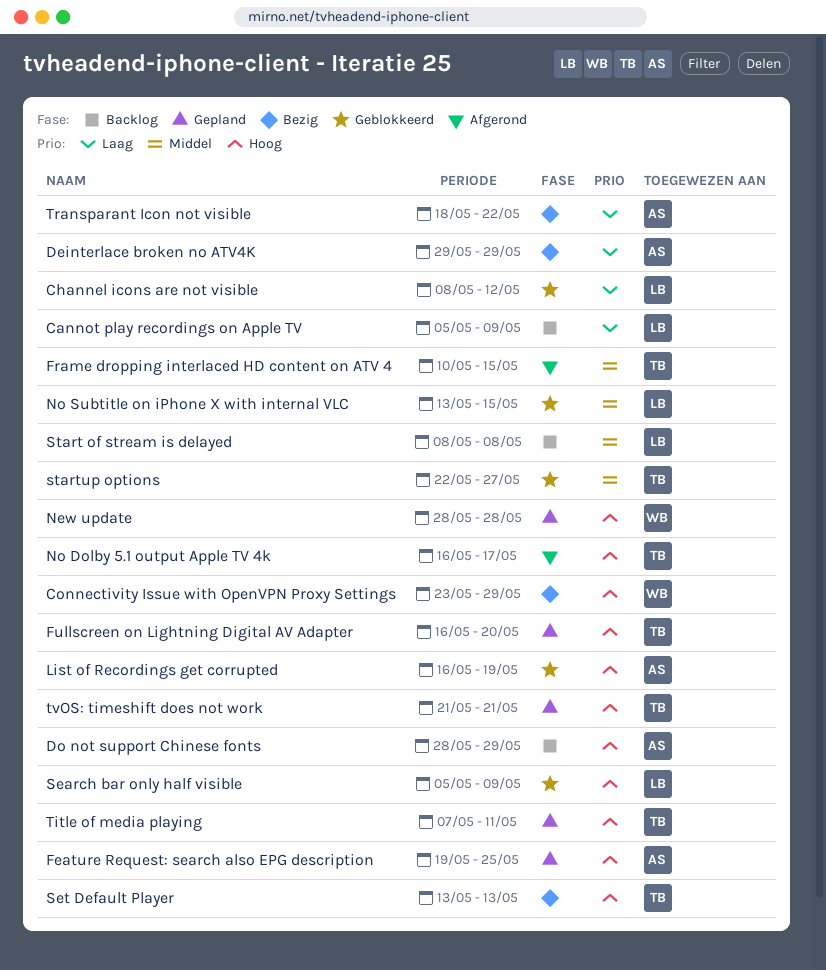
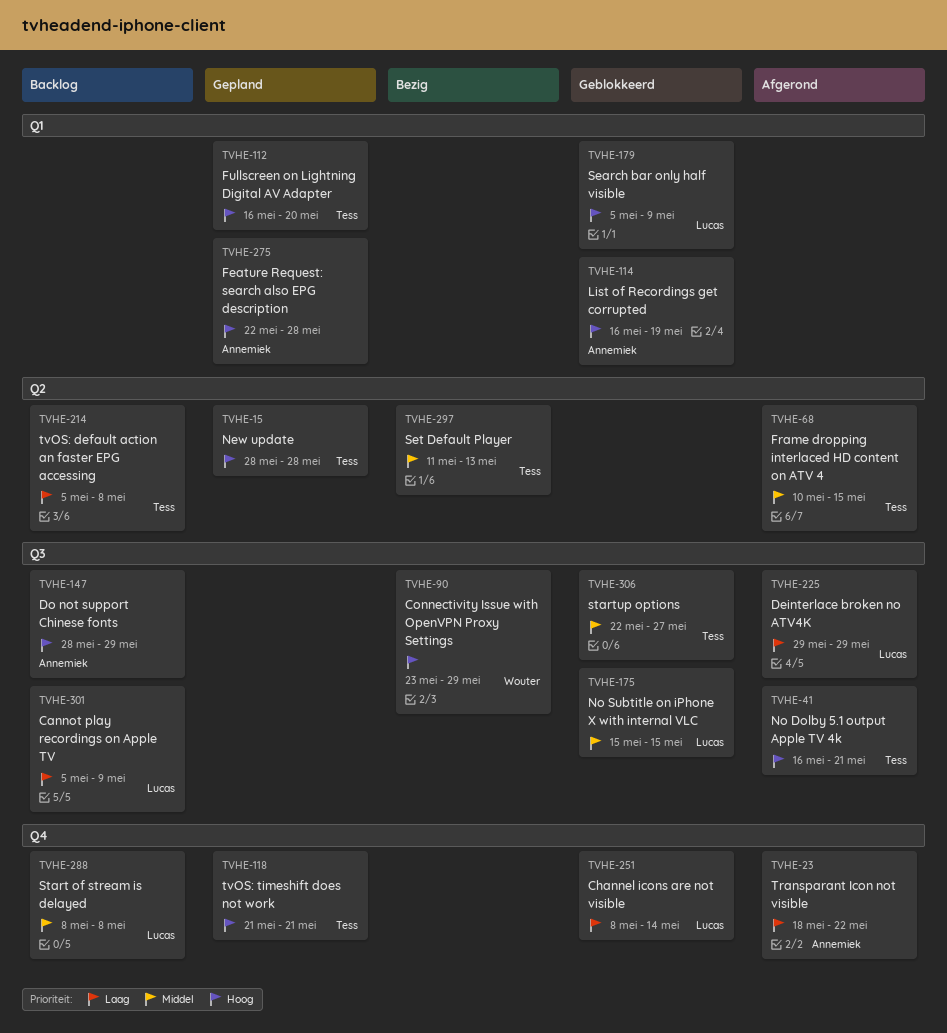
Channel icons are not visible, due: May 12 -> May 14
Deinterlace broken no ATV4K, status: Bezig -> Afgerond
Deinterlace broken no ATV4K, owner: Annemiek -> Lucas
Feature Request: search also EPG description, start: May 19 -> May 22
Feature Request: search also EPG description, due: May 25 -> May 28
New update, owner: Wouter -> Tess
No Dolby 5.1 output Apple TV 4k, due: May 17 -> May 21
No Subtitle on iPhone X with internal VLC, start: May 13 -> May 15
Set Default Player, priority: Hoog -> Middel
Set Default Player, start: May 13 -> May 11
Title of media playing: present -> none
Transparant Icon not visible, status: Bezig -> Afgerond
tvOS: default action an faster EPG accessing: none -> present

